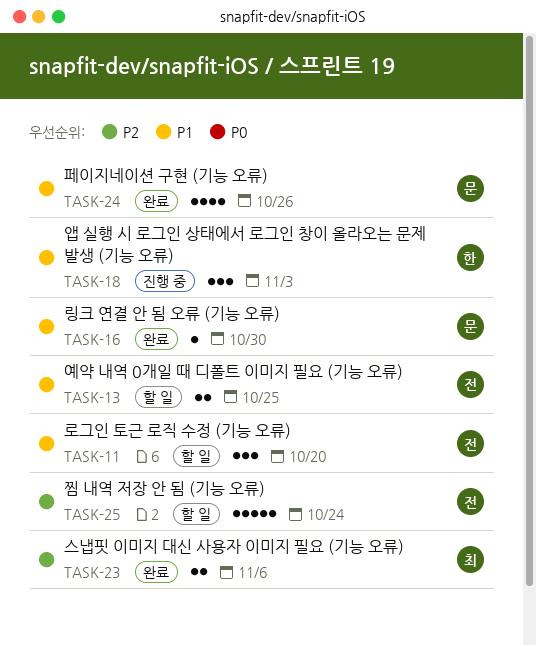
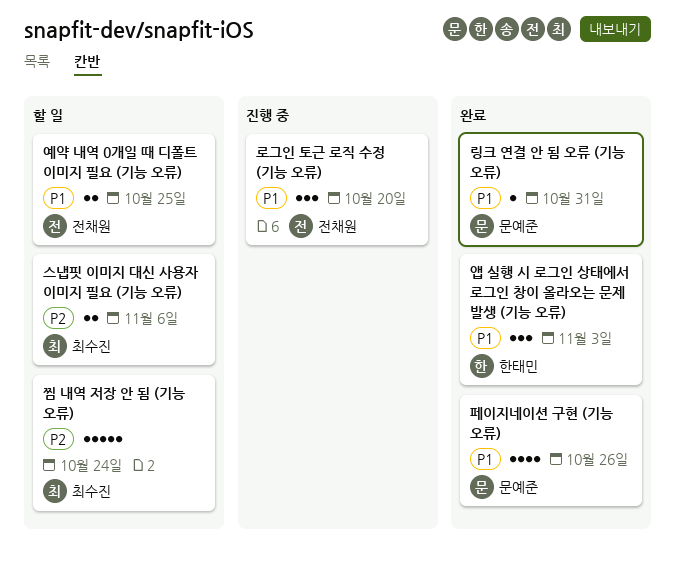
로그인 토근 로직 수정 (기능 오류), status: 할 일 -> 진행 중
링크 연결 안 됨 오류 (기능 오류), due: Oct 30 -> Oct 31
스냅핏 이미지 대신 사용자 이미지 필요 (기능 오류), status: 완료 -> 할 일
앱 실행 시 로그인 상태에서 로그인 창이 올라오는 문제 발생 (기능 오류), status: 진행 중 -> 완료
찜 내역 저장 안 됨 (기능 오류), owner: 전채원 -> 최수진

